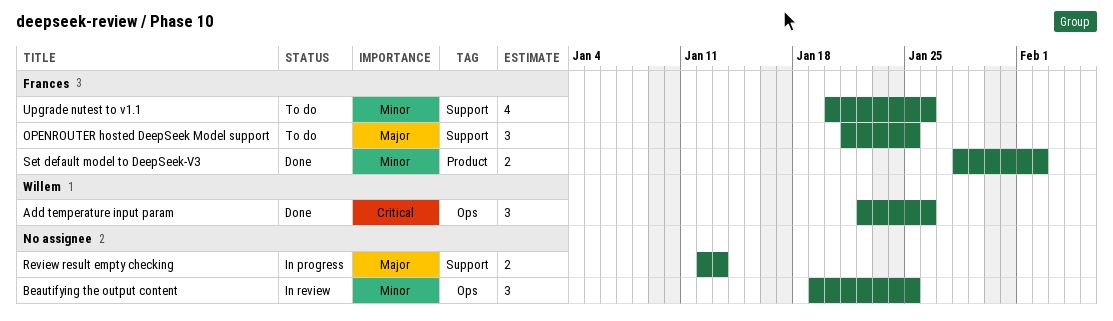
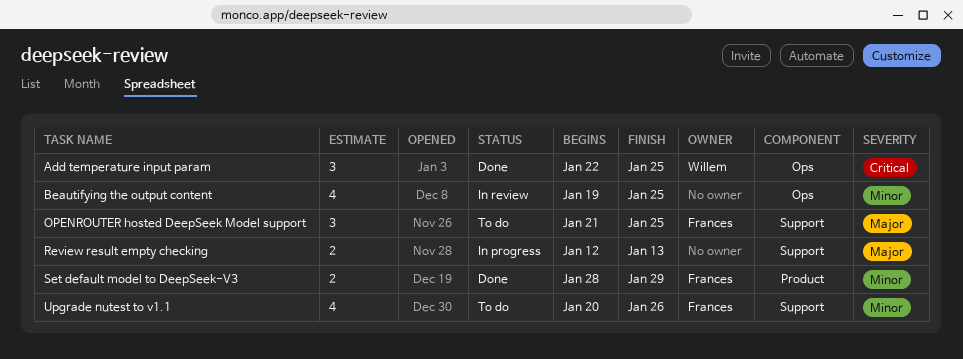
Add temperature input param, due: Jan 26 -> Jan 25
Beautifying the output content, estimate: 3 -> 4
Set default model to DeepSeek-V3, due: Feb 2 -> Jan 29

